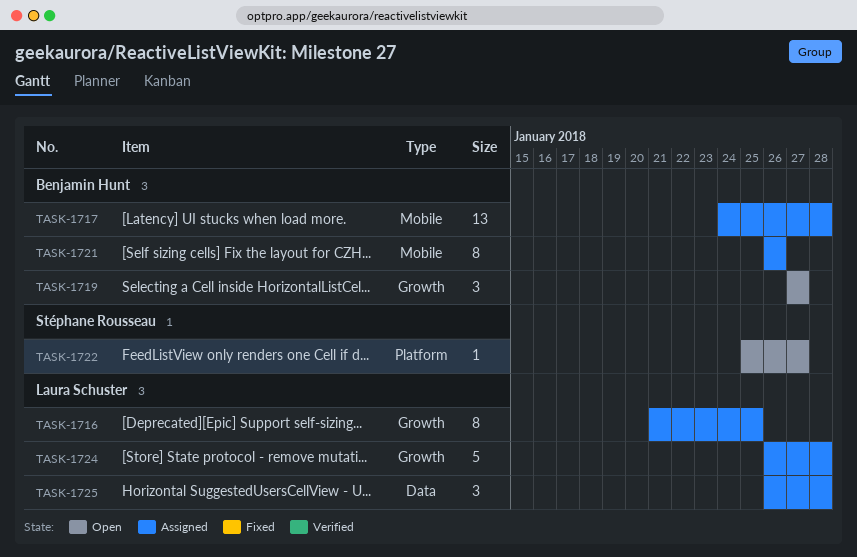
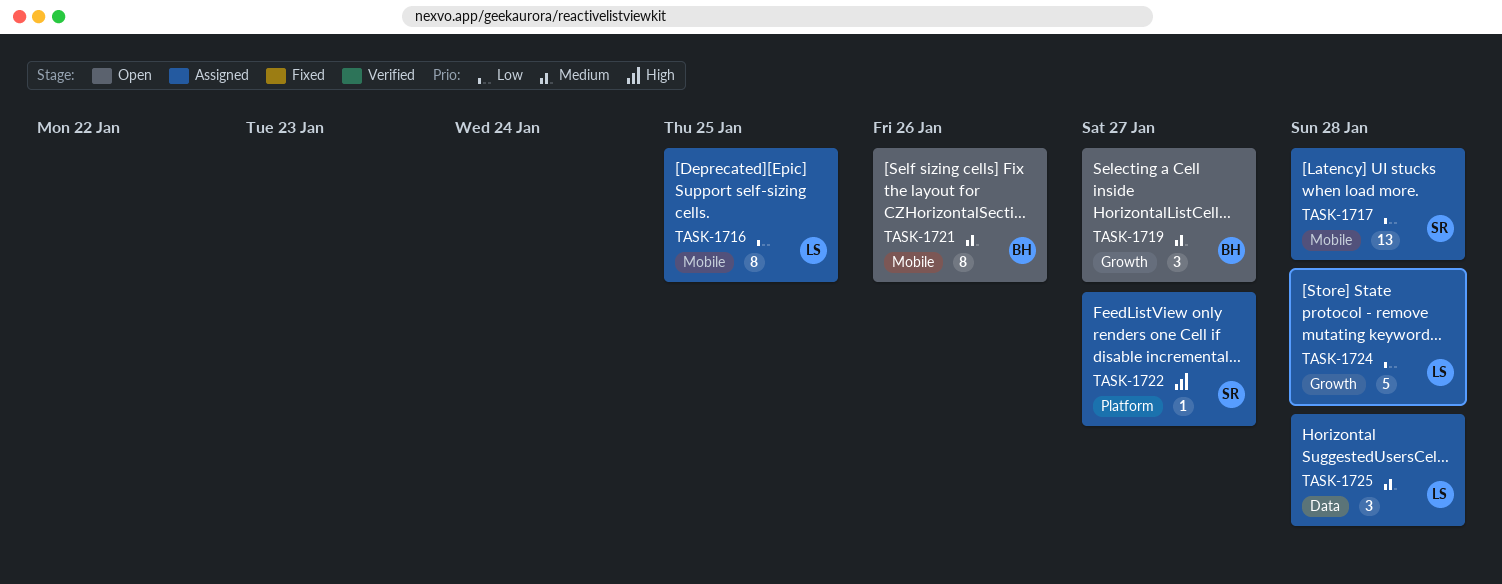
TASK-1716, label: Growth -> Mobile
TASK-1717, owner: Benjamin Hunt -> Stéphane Rousseau
TASK-1721, status: Assigned -> Open
TASK-1722, status: Open -> Assigned

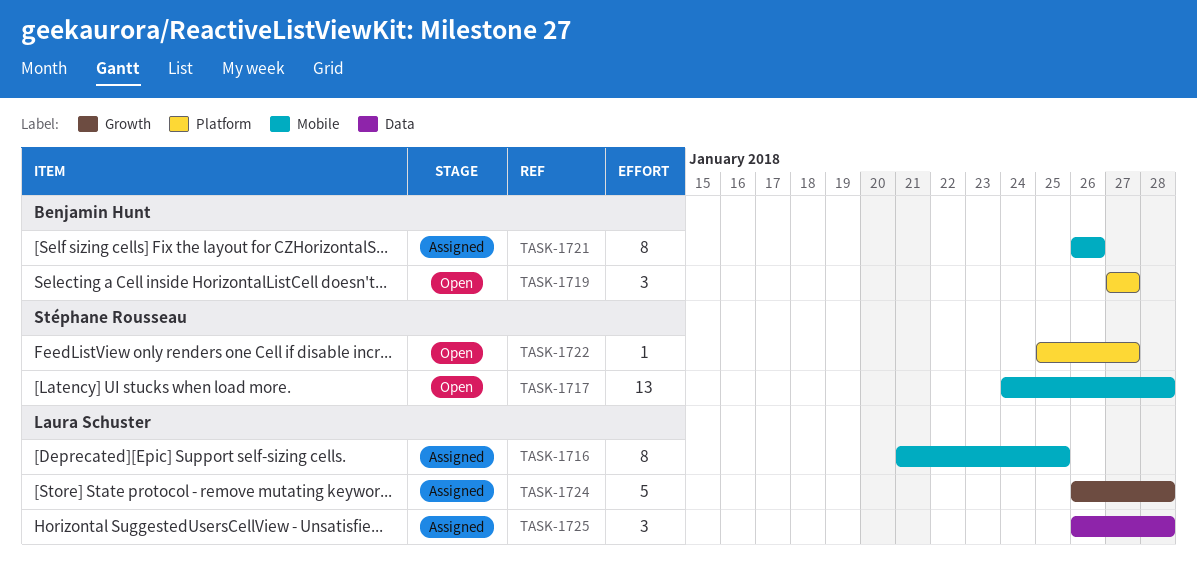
TASK-1717, status: Assigned -> Open
TASK-1719, label: Growth -> Platform
TASK-1721, status: Open -> Assigned
TASK-1722, status: Assigned -> Open

